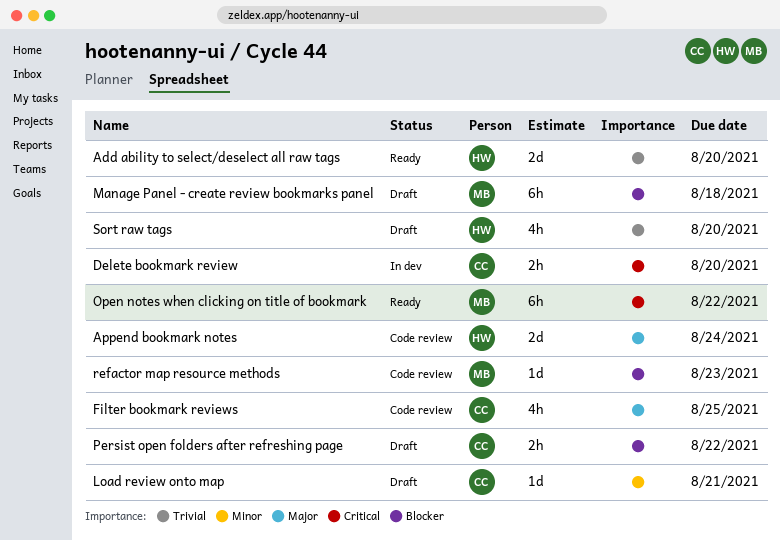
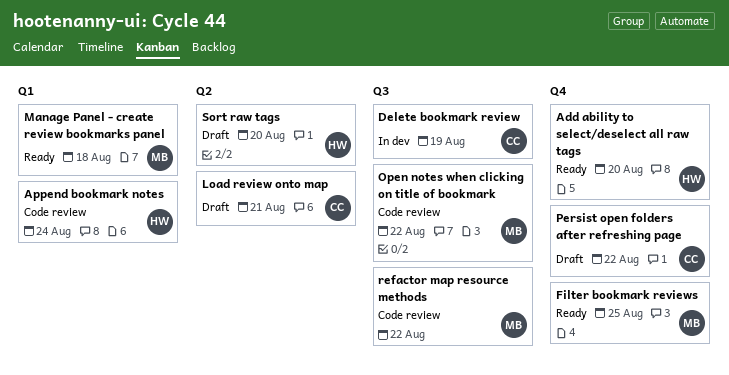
Delete bookmark review, due: Aug 20 -> Aug 19
Filter bookmark reviews, status: Code review -> Ready
Filter bookmark reviews, owner: CC -> MB
Manage Panel - create review bookmarks panel, status: Draft -> Ready
Open notes when clicking on title of bookmark, status: Ready -> Code review
refactor map resource methods, due: Aug 23 -> Aug 22

